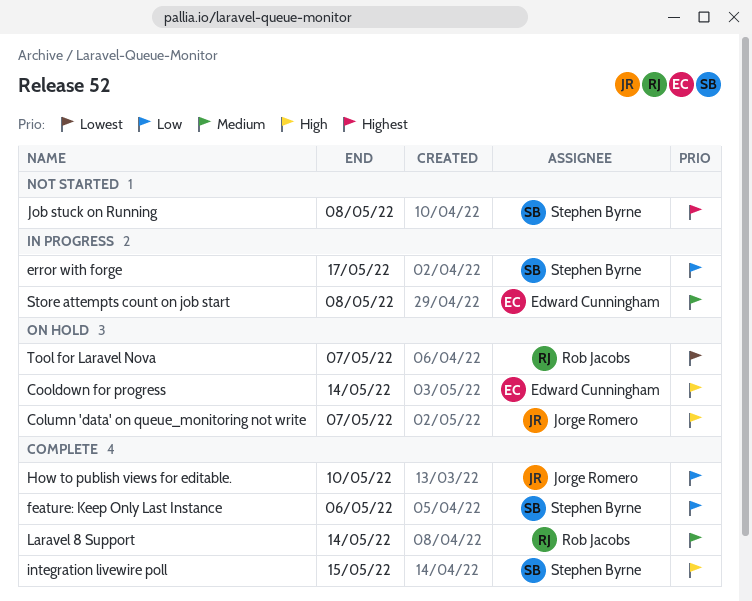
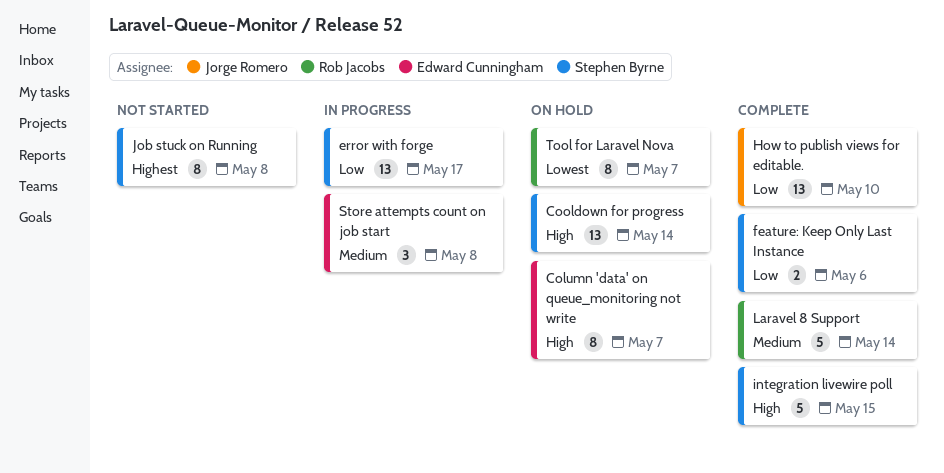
Column 'data' on queue_monitoring not write, owner: Jorge Romero -> Edward Cunningham
Cooldown for progress, owner: Edward Cunningham -> Stephen Byrne

